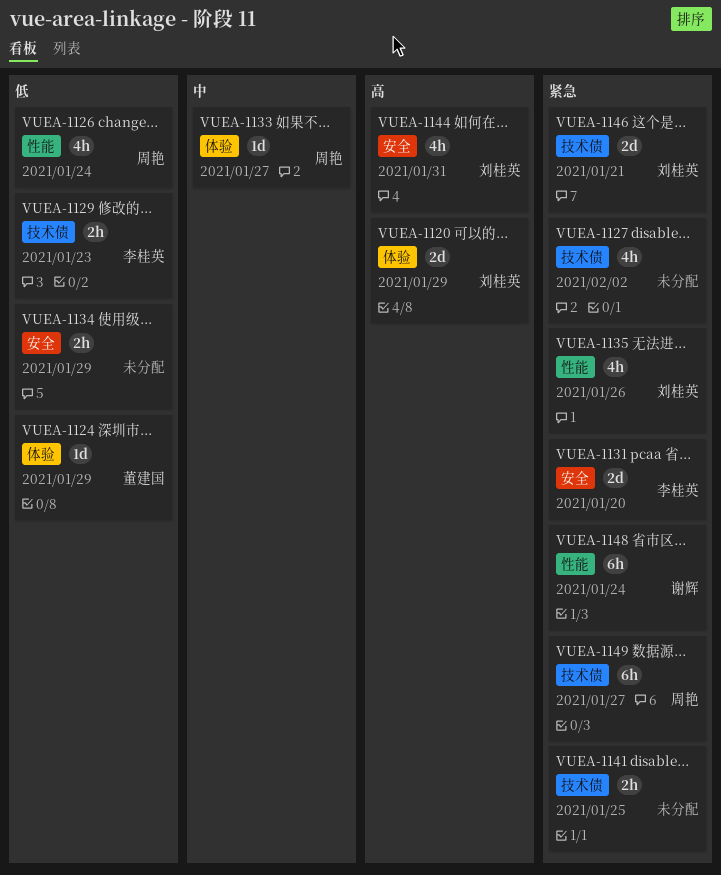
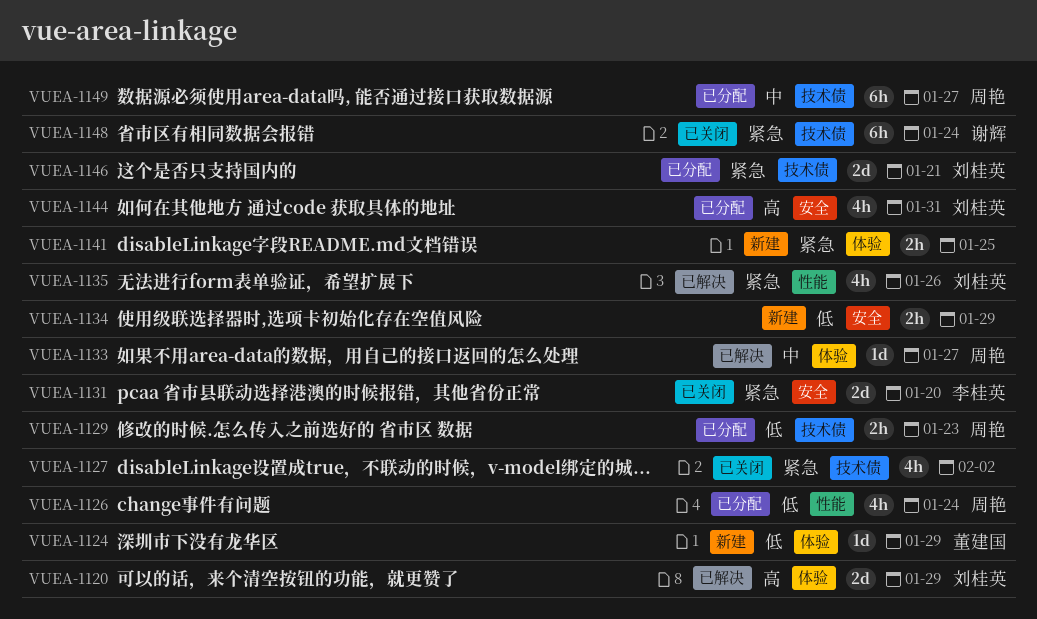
VUEA-1129, owner: 李桂英 -> 周艳
VUEA-1141, label: 技术债 -> 体验
VUEA-1148, label: 性能 -> 技术债
VUEA-1149, priority: 紧急 -> 中

